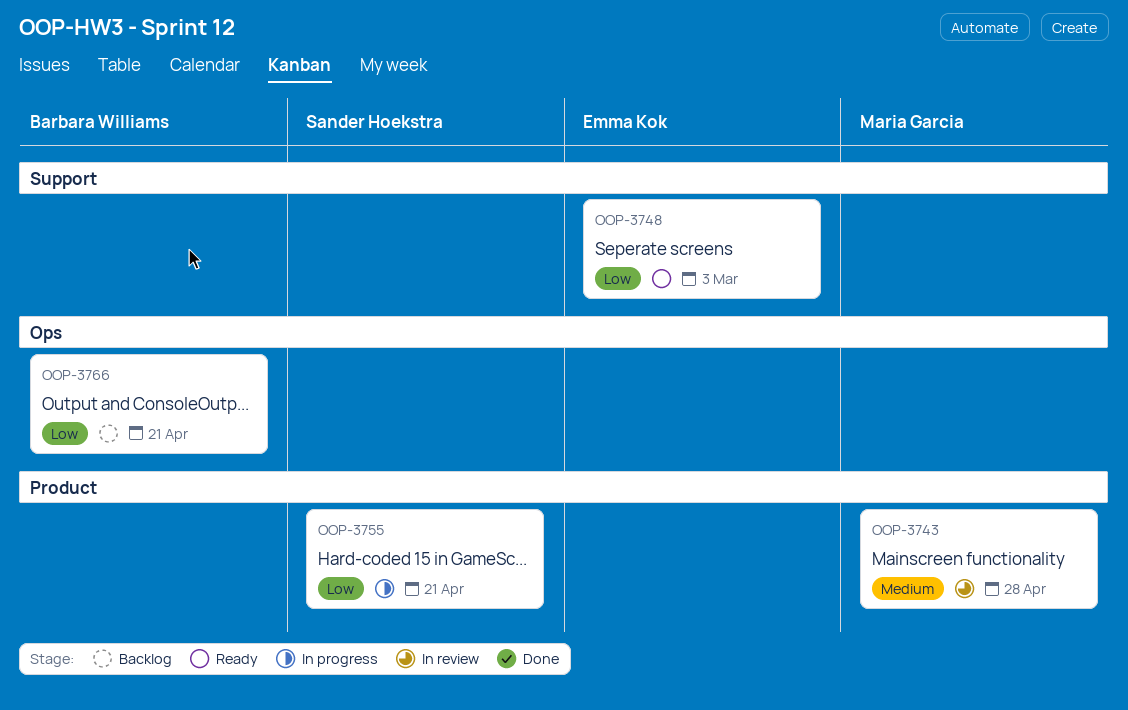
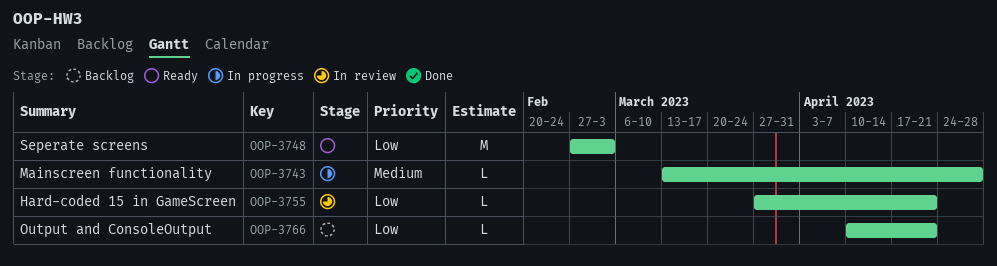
OOP-3743, status: In review -> In progress
OOP-3755, status: In progress -> In review

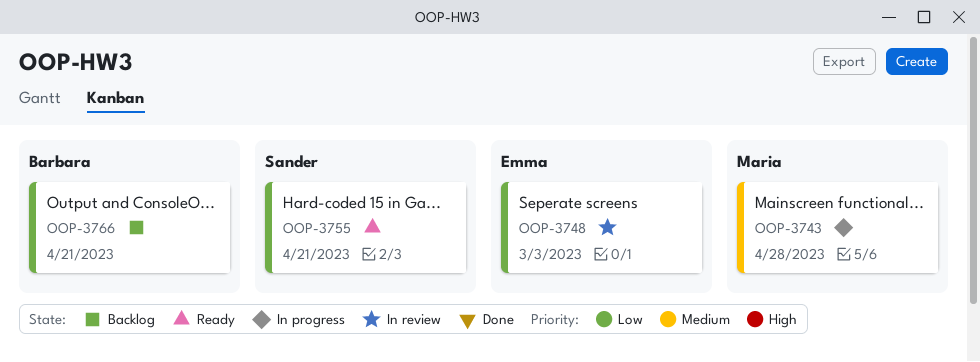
OOP-3748, status: Ready -> In review
OOP-3755, status: In review -> Ready

